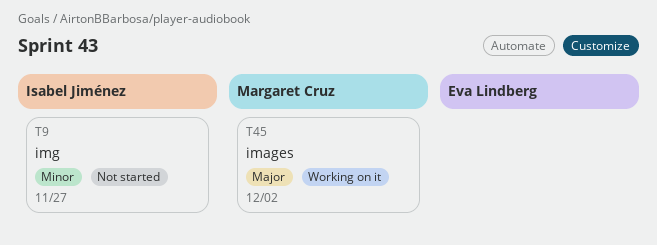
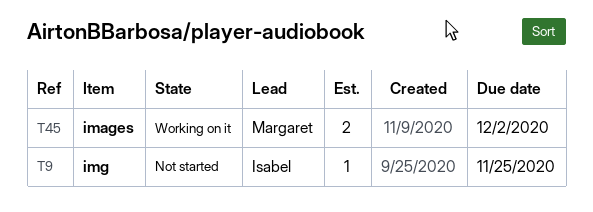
T9, due: Nov 27 -> Nov 25

